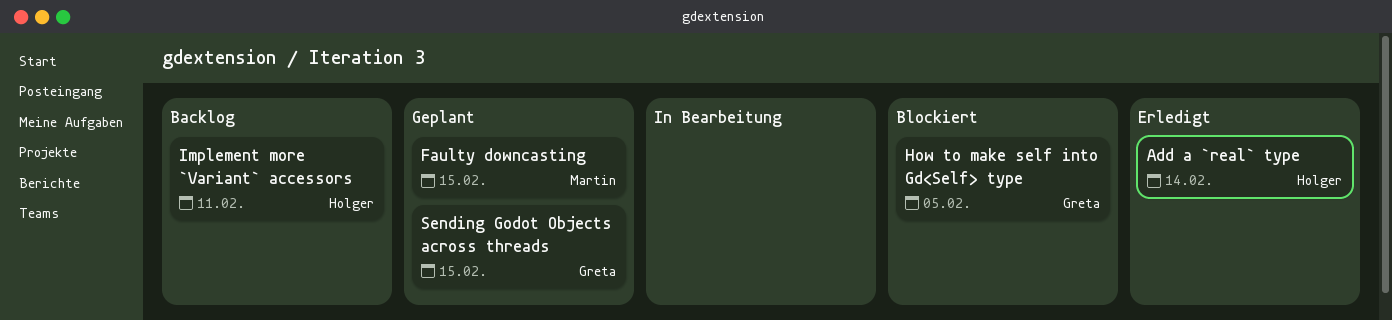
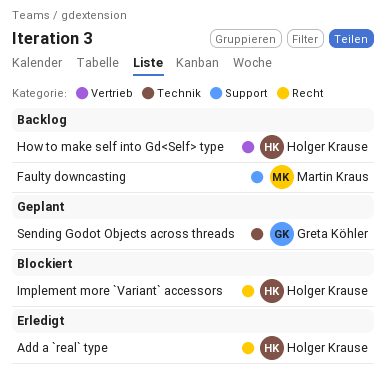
Faulty downcasting, status: Geplant -> Backlog
How to make self into Gd<Self> type, status: Blockiert -> Backlog
How to make self into Gd<Self> type, owner: Greta Köhler -> Holger Krause
Implement more `Variant` accessors, status: Backlog -> Blockiert

